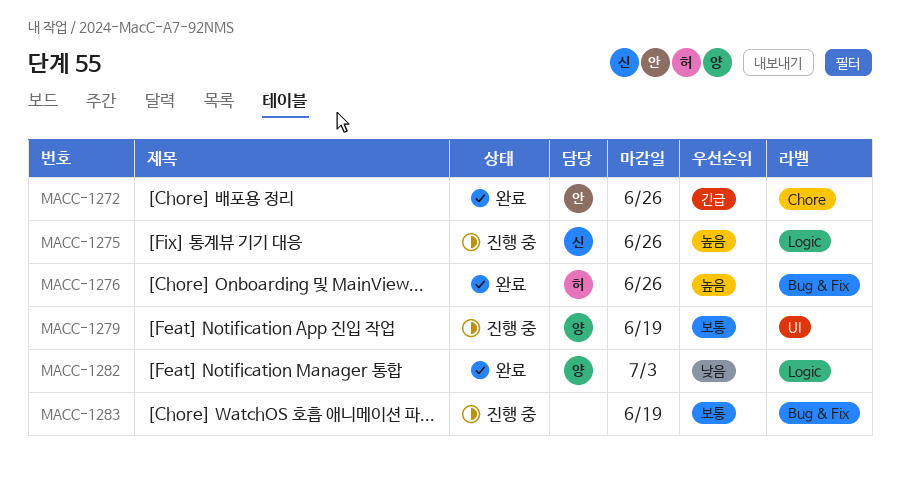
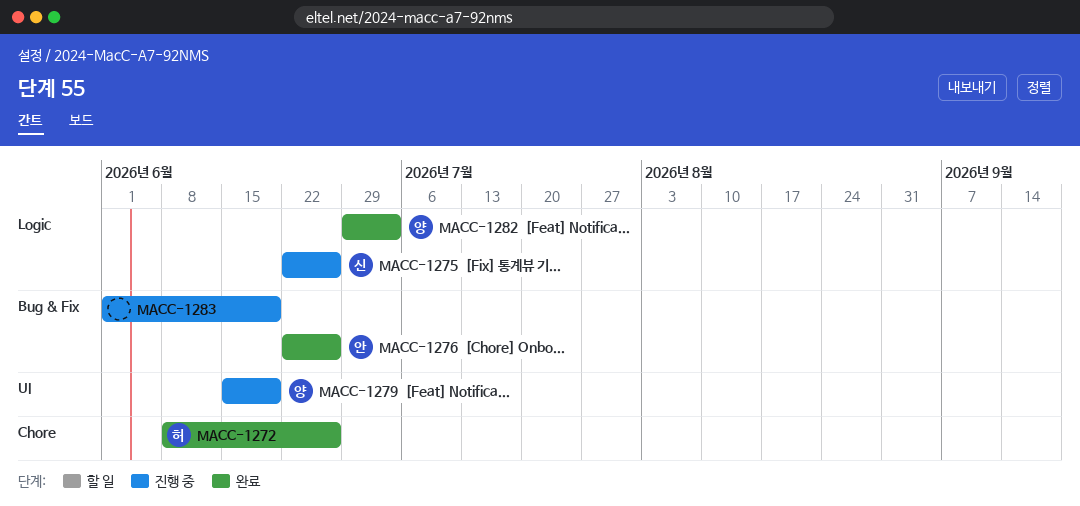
MACC-1272, owner: 안 -> 허
MACC-1276, owner: 허 -> 안

